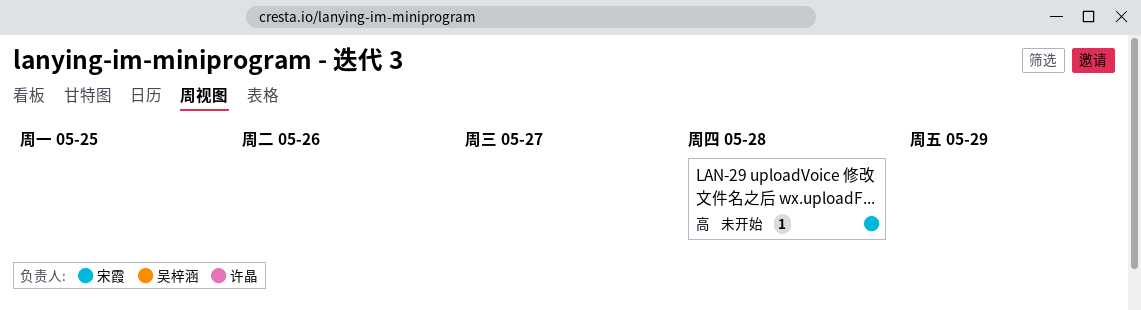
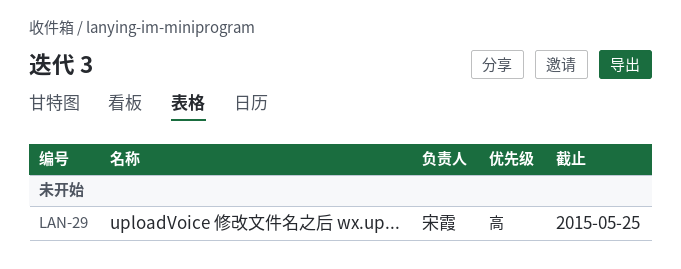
LAN-29, due: May 28 -> May 25

